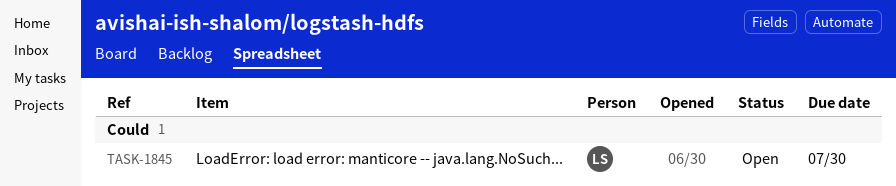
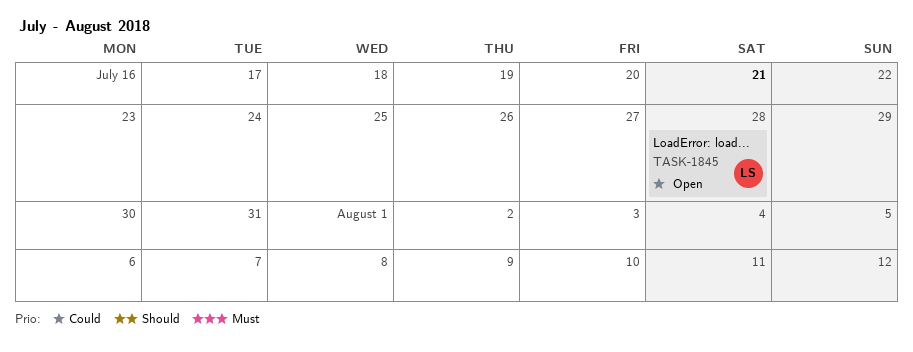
TASK-1845, due: Jul 30 -> Jul 28

